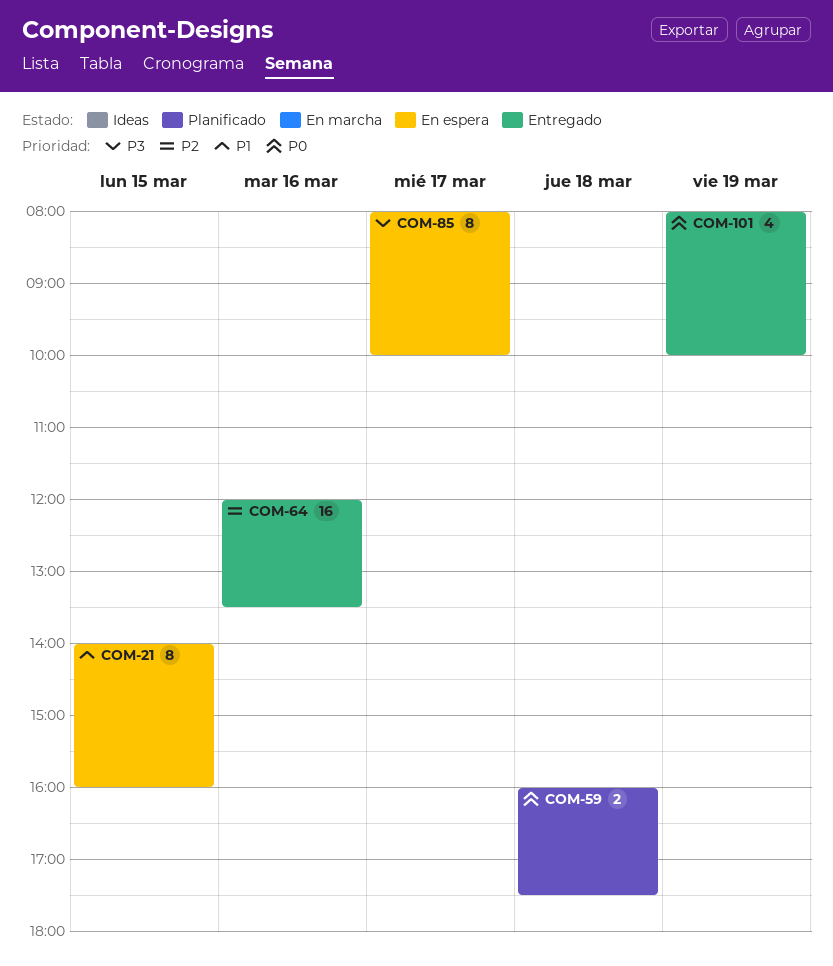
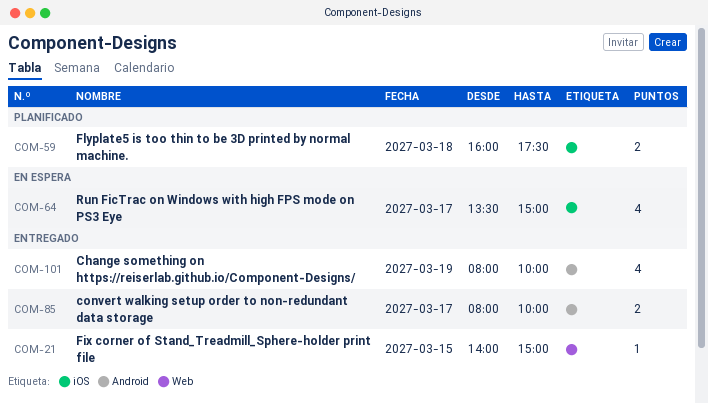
COM-21, status: En espera -> Entregado
COM-21, estimate: 8 -> 1
COM-21, ends: 16:00 -> 15:00
COM-64, status: Entregado -> En espera
COM-64, estimate: 16 -> 4
COM-64, day: Mar 16 -> Mar 17
COM-64, begins: 12:00 -> 13:30
COM-64, ends: 13:30 -> 15:00
COM-85, status: En espera -> Entregado
COM-85, estimate: 8 -> 2

